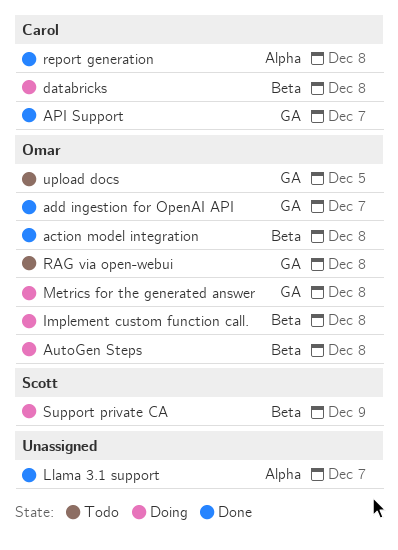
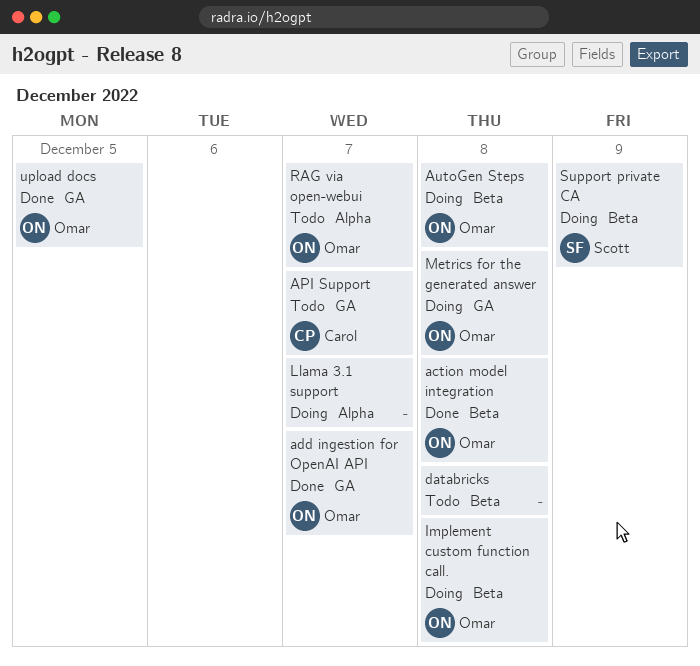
API Support, status: Done -> Todo
databricks, status: Doing -> Todo
databricks, owner: Carol -> none
Llama 3.1 support, status: Done -> Doing
RAG via open-webui, label: GA -> Alpha
RAG via open-webui, due: Dec 8 -> Dec 7
report generation: present -> none
upload docs, status: Todo -> Done

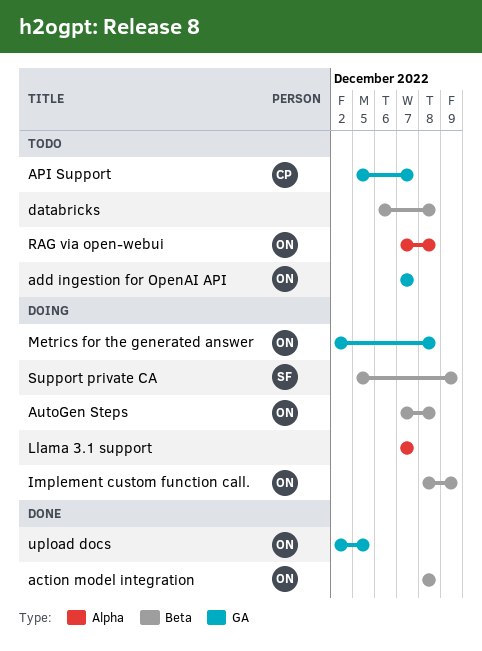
add ingestion for OpenAI API, status: Done -> Todo
Implement custom function call., due: Dec 8 -> Dec 9
RAG via open-webui, due: Dec 7 -> Dec 8

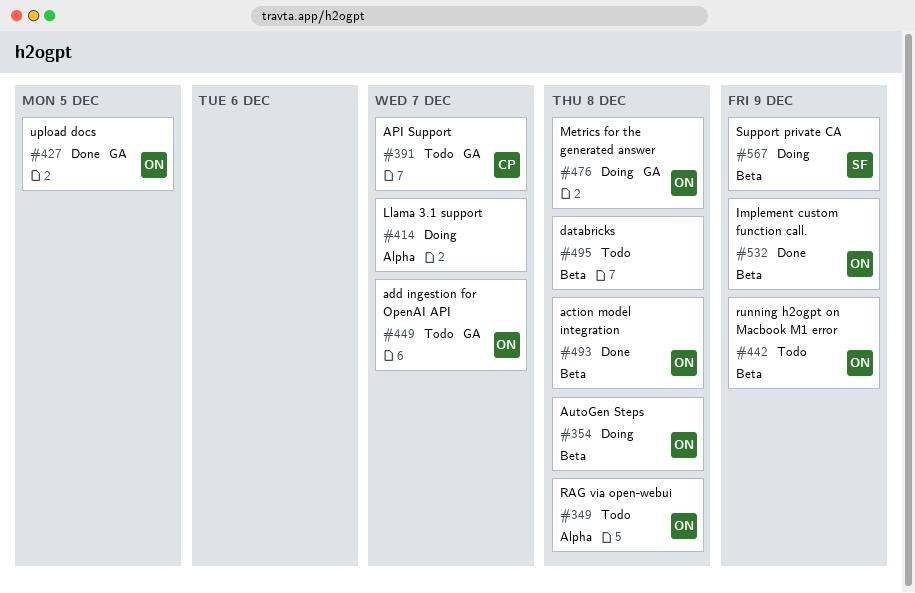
Implement custom function call., status: Doing -> Done
running h2ogpt on Macbook M1 error: none -> present

